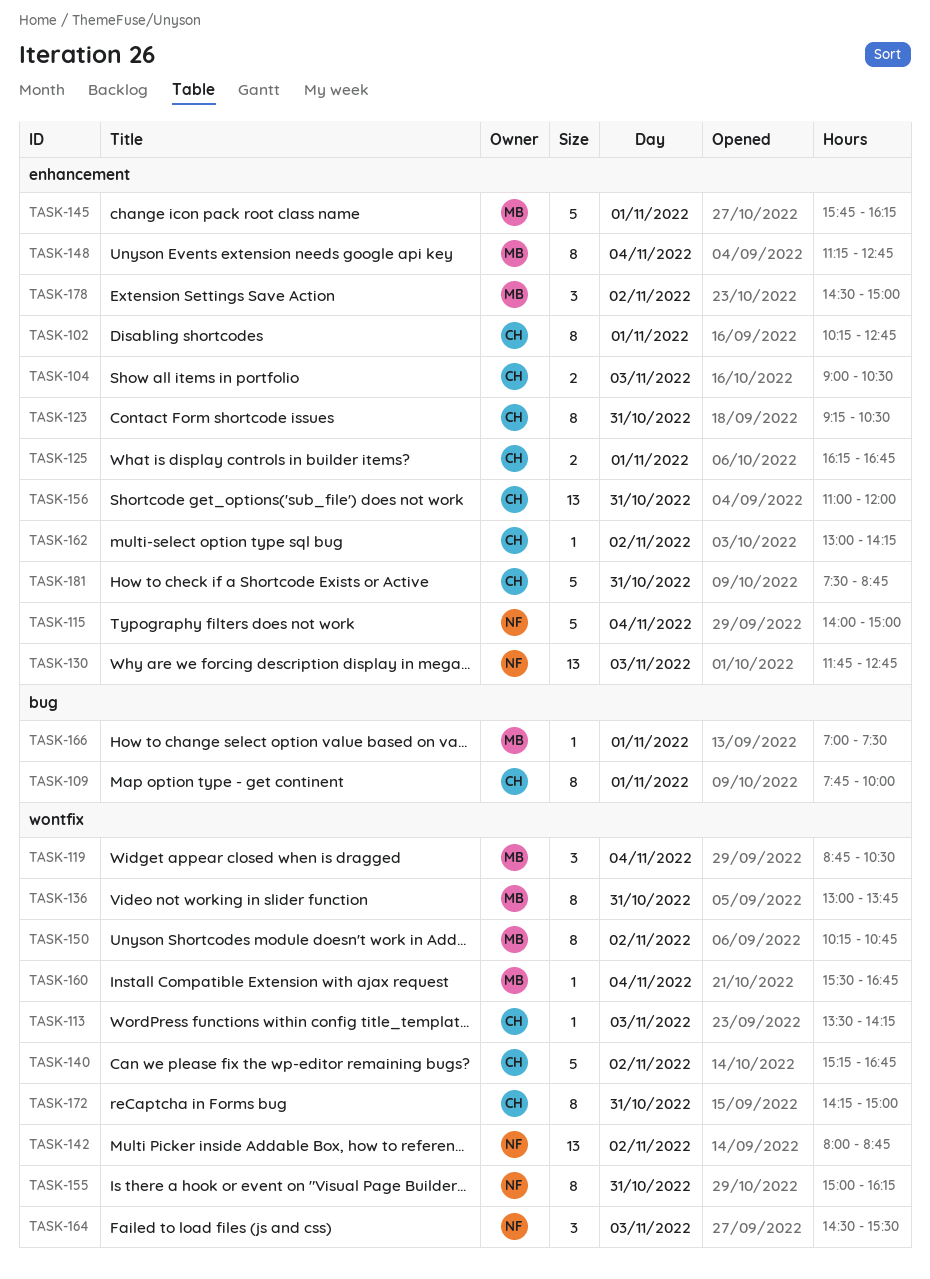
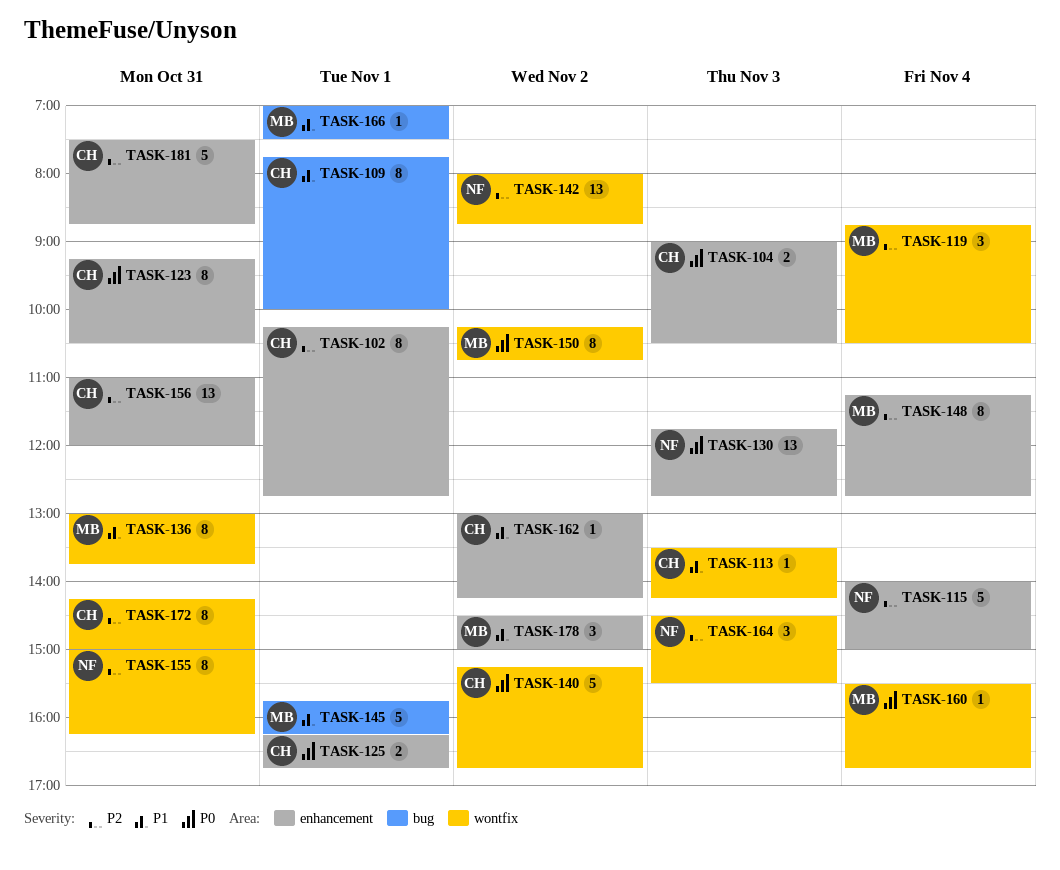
TASK-145, label: enhancement -> bug

